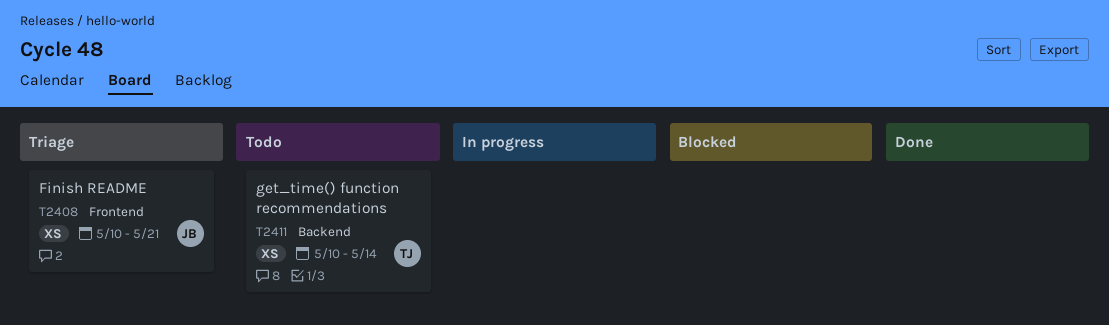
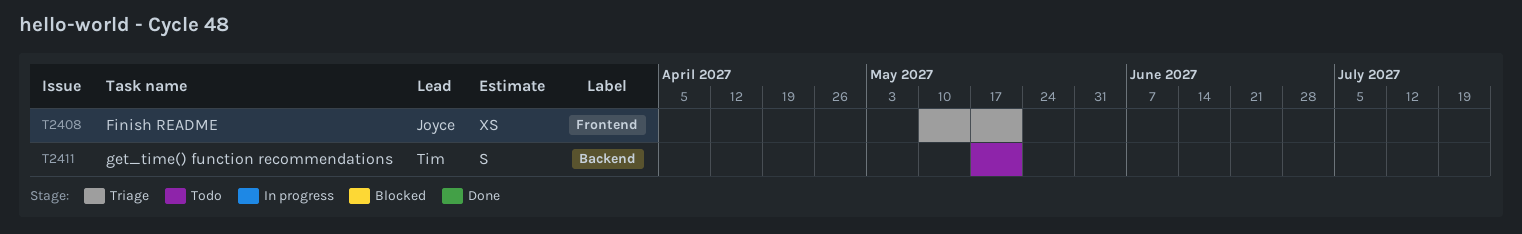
T2411, estimate: XS -> S
T2411, start: May 10 -> May 17
T2411, due: May 14 -> May 21

